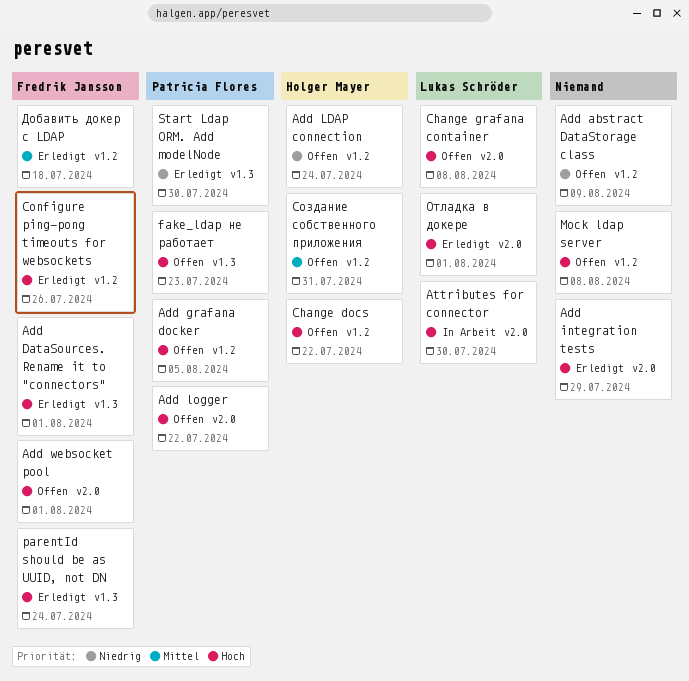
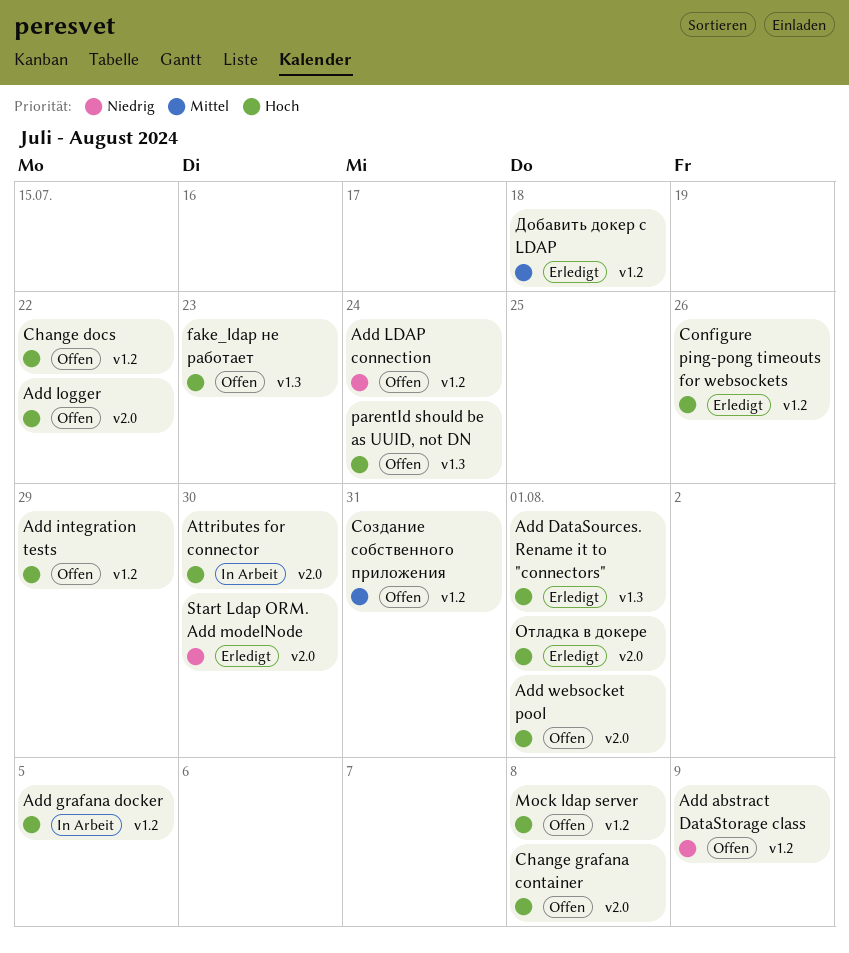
Add grafana docker, status: Offen -> In Arbeit
Add integration tests, status: Erledigt -> Offen
Add integration tests, label: v2.0 -> v1.2
parentId should be as UUID, not DN, status: Erledigt -> Offen
Start Ldap ORM. Add modelNode, label: v1.3 -> v2.0

